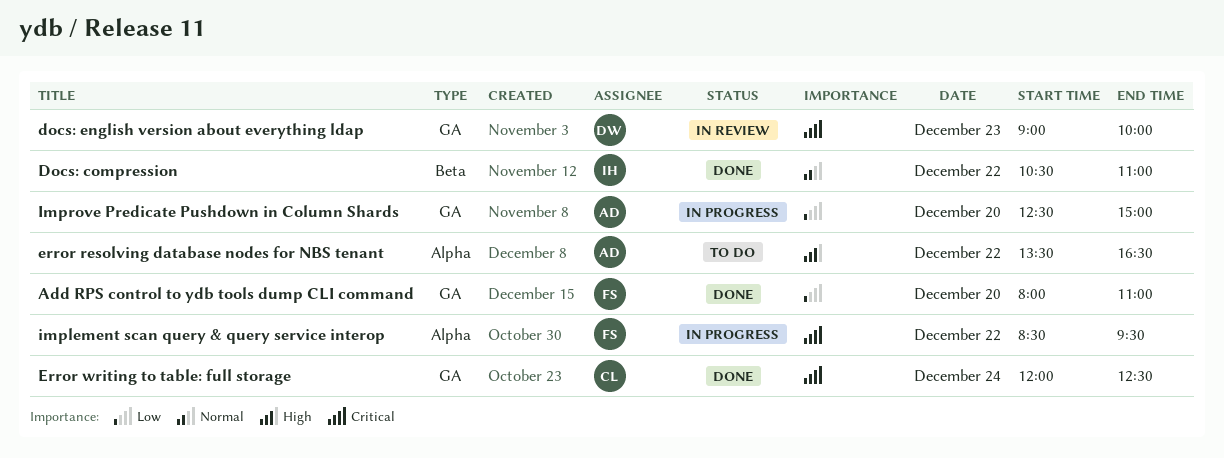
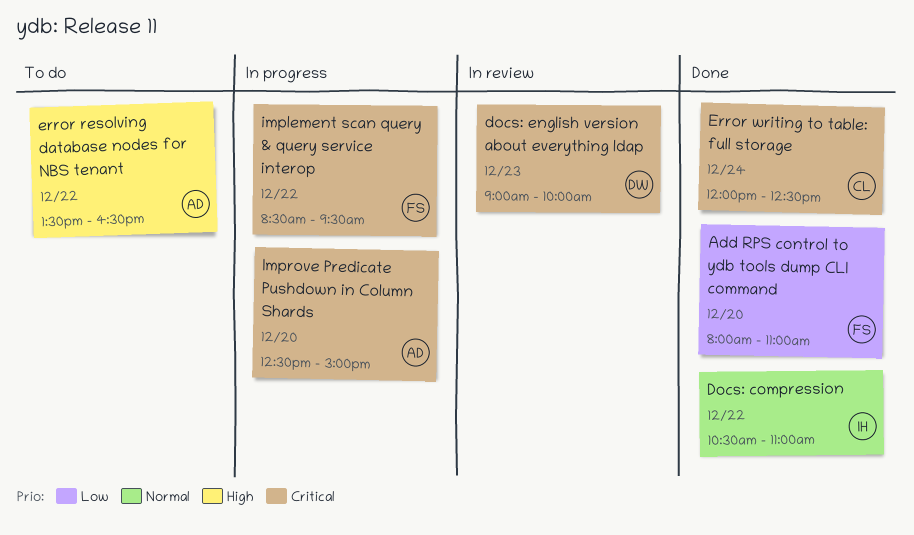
Improve Predicate Pushdown in Column Shards, priority: Low -> Critical

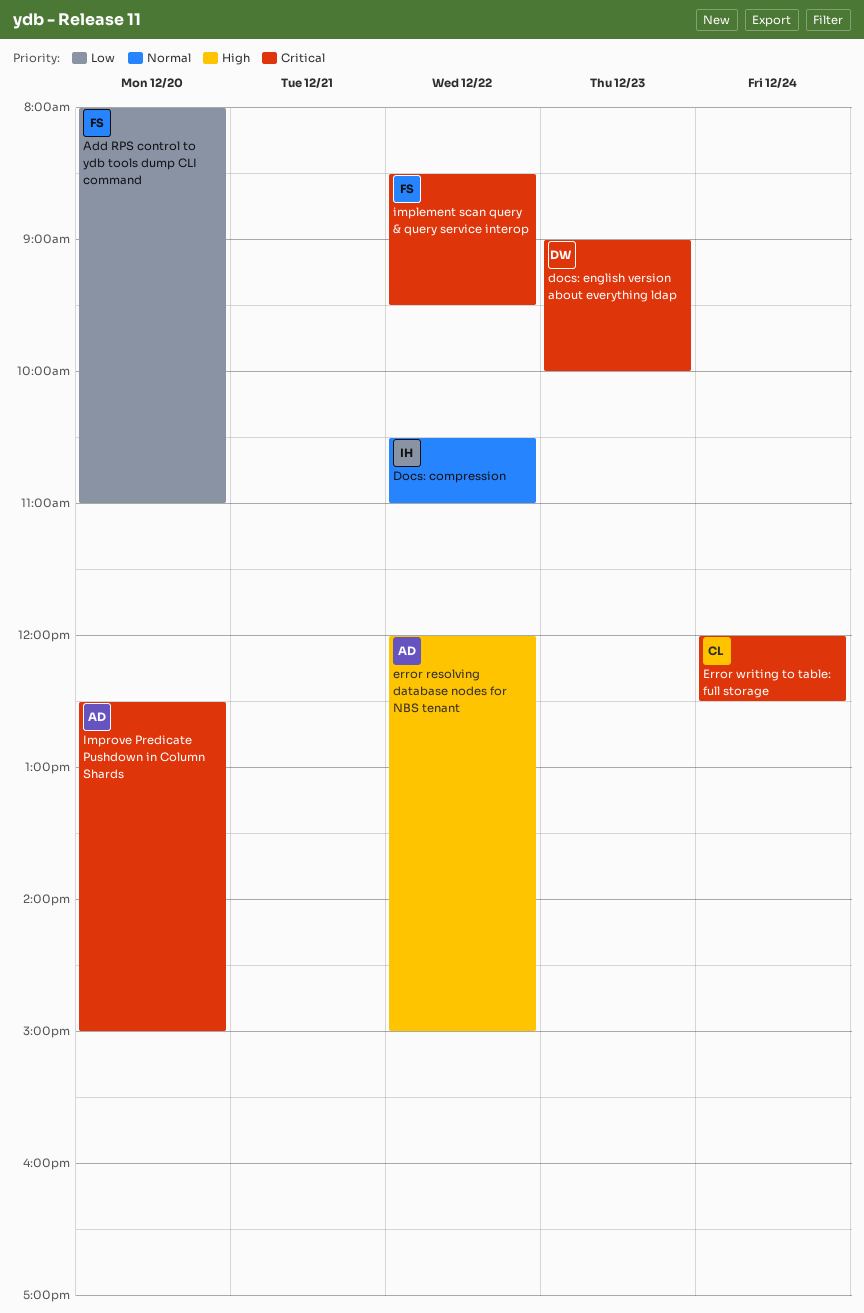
error resolving database nodes for NBS tenant, begins: 13:30 -> 12:00
error resolving database nodes for NBS tenant, ends: 16:30 -> 15:00

